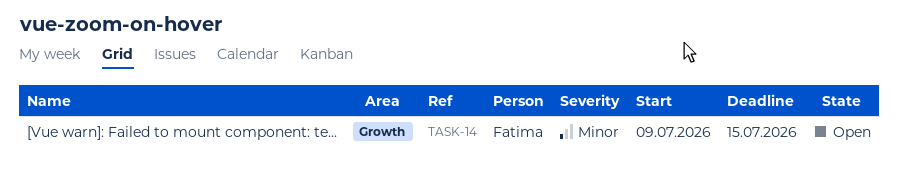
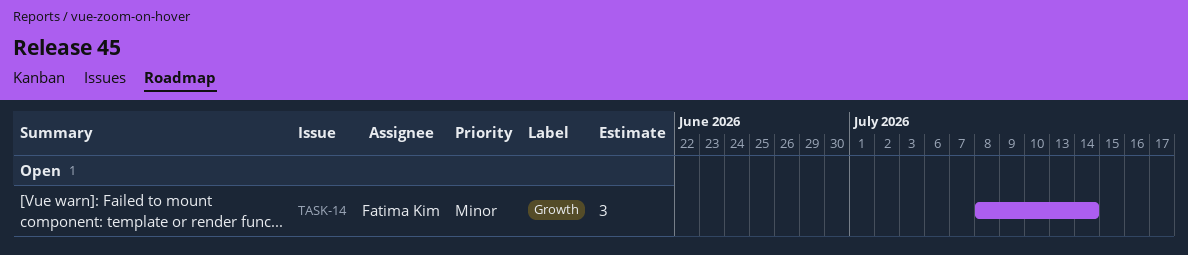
TASK-14, start: Jul 9 -> Jul 8
TASK-14, due: Jul 15 -> Jul 14

